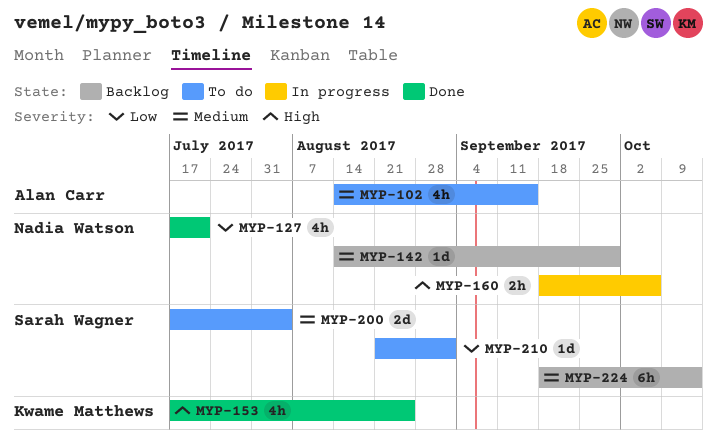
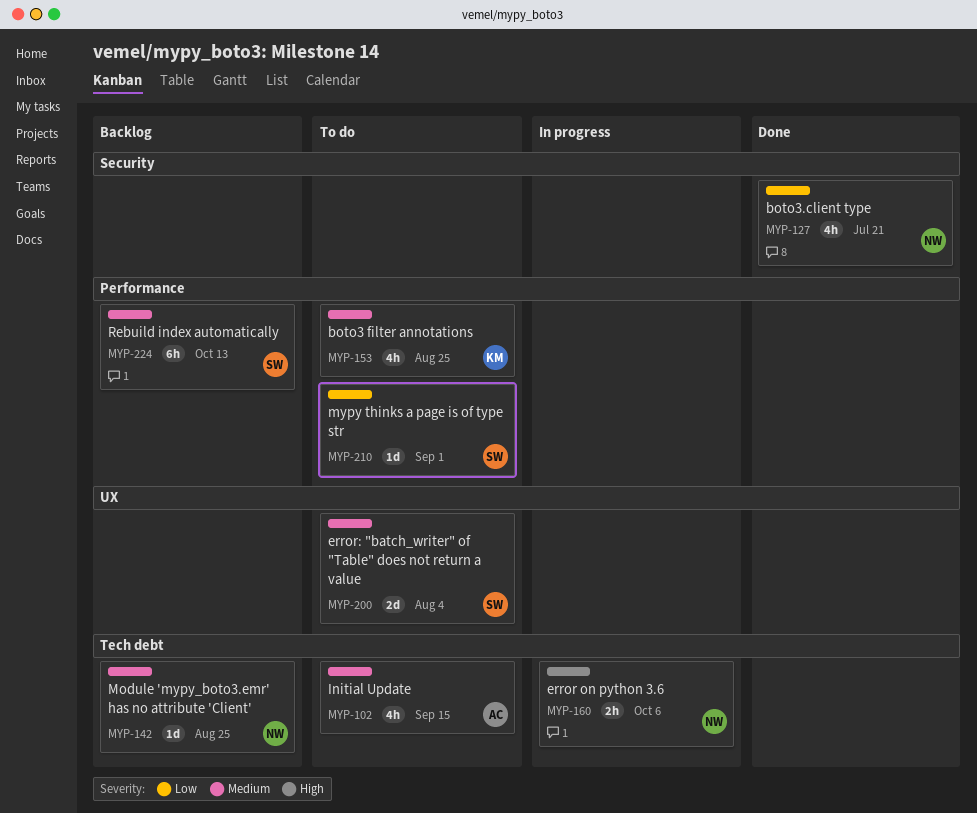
MYP-142, due: Sep 29 -> Aug 25
MYP-153, status: Done -> To do
MYP-153, priority: High -> Medium

